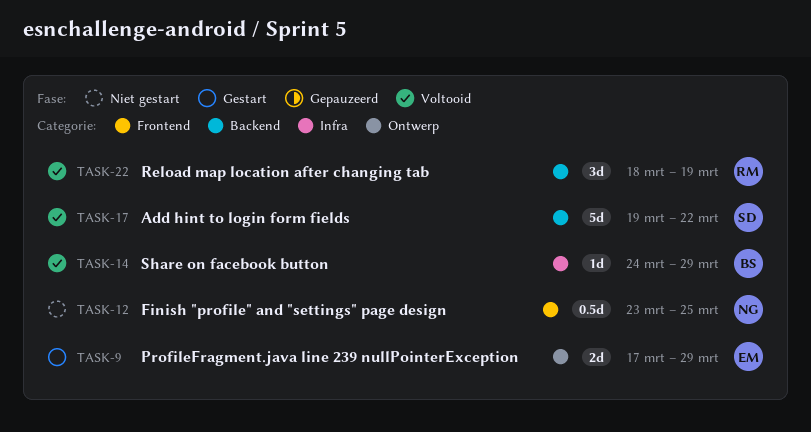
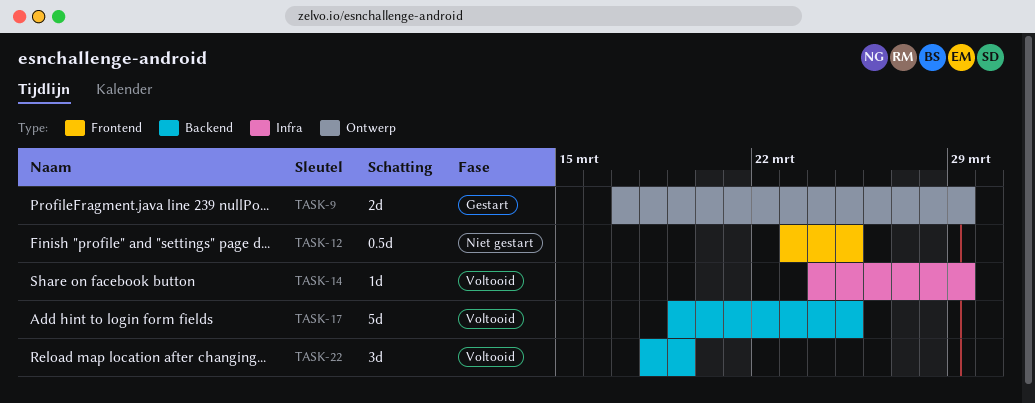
TASK-17, due: Mar 22 -> Mar 25

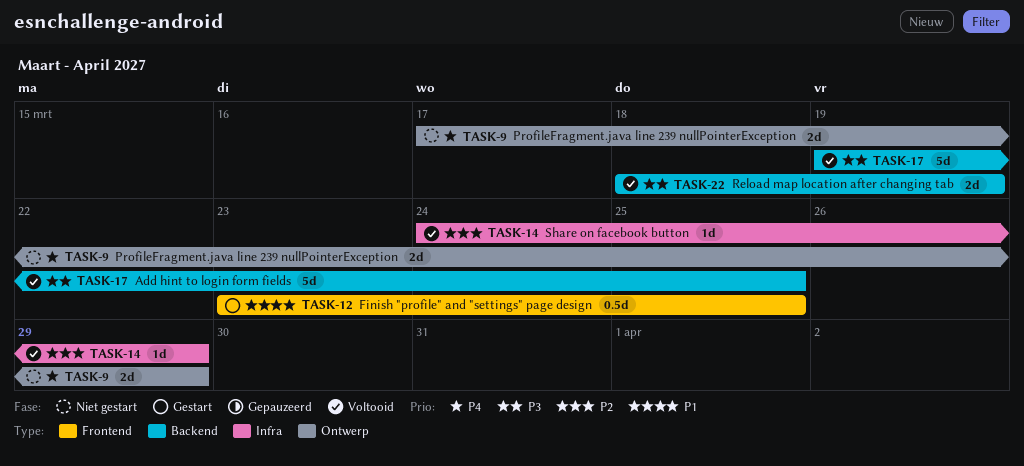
TASK-9, status: Gestart -> Niet gestart
TASK-12, status: Niet gestart -> Gestart
TASK-22, estimate: 3d -> 2d

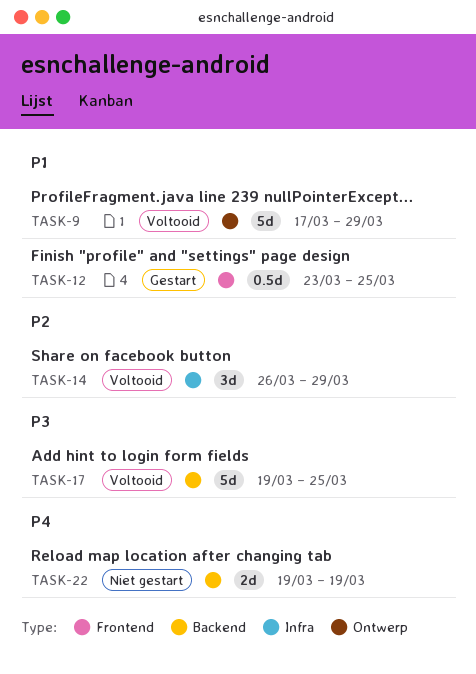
TASK-9, status: Niet gestart -> Voltooid
TASK-9, priority: P4 -> P1
TASK-9, estimate: 2d -> 5d
TASK-14, estimate: 1d -> 3d
TASK-14, start: Mar 24 -> Mar 26
TASK-22, status: Voltooid -> Niet gestart
TASK-22, priority: P3 -> P4
TASK-22, start: Mar 18 -> Mar 19

